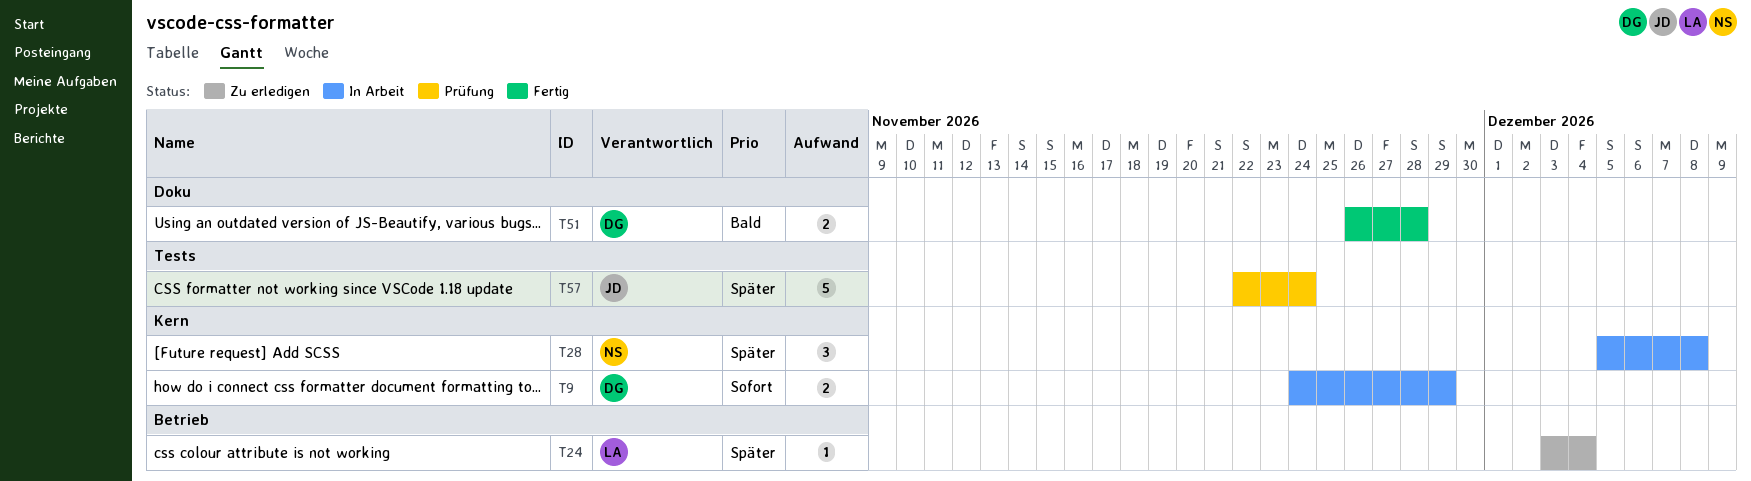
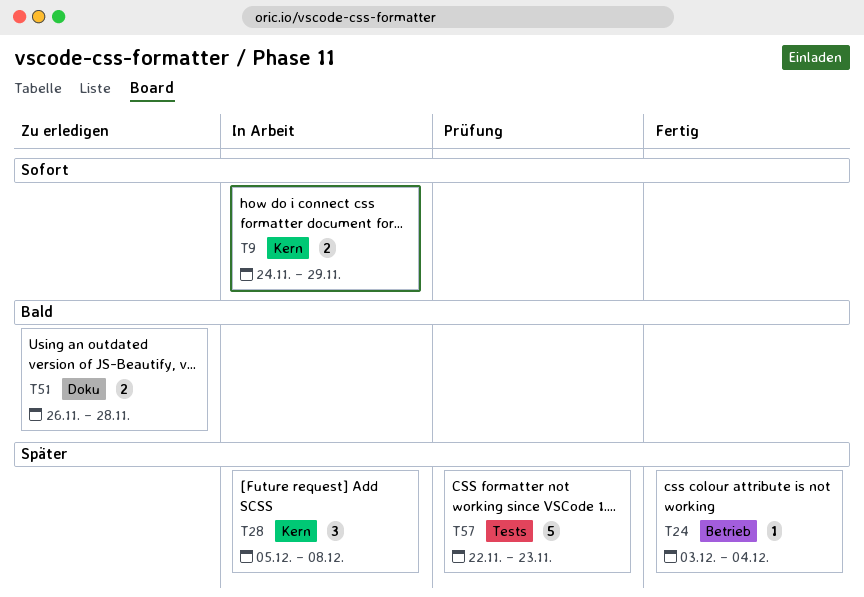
T24, status: Zu erledigen -> Fertig
T51, status: Fertig -> Zu erledigen
T57, due: Nov 24 -> Nov 23

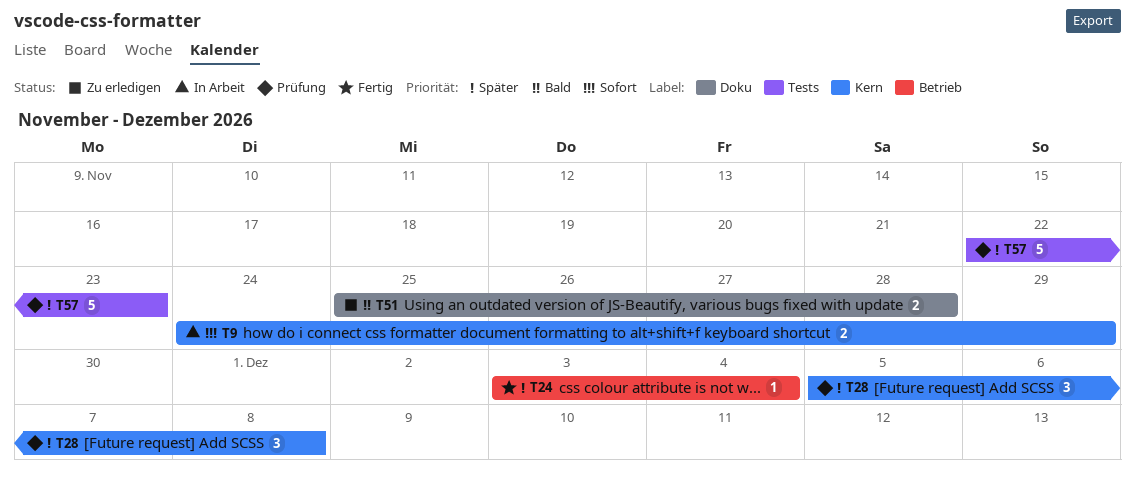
T28, status: In Arbeit -> Prüfung
T51, start: Nov 26 -> Nov 25

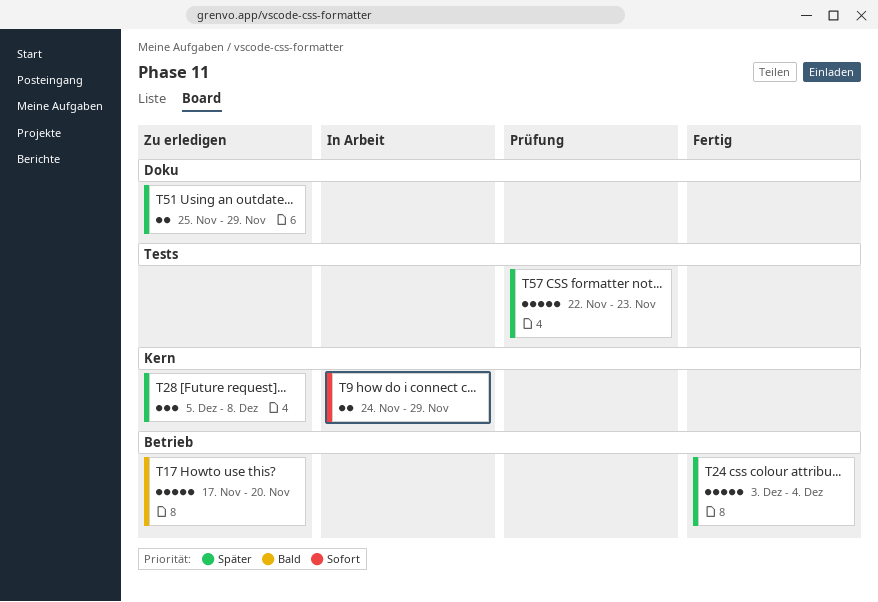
T17: none -> present
T24, estimate: 1 -> 5
T28, status: Prüfung -> Zu erledigen
T51, priority: Bald -> Später
T51, due: Nov 28 -> Nov 29

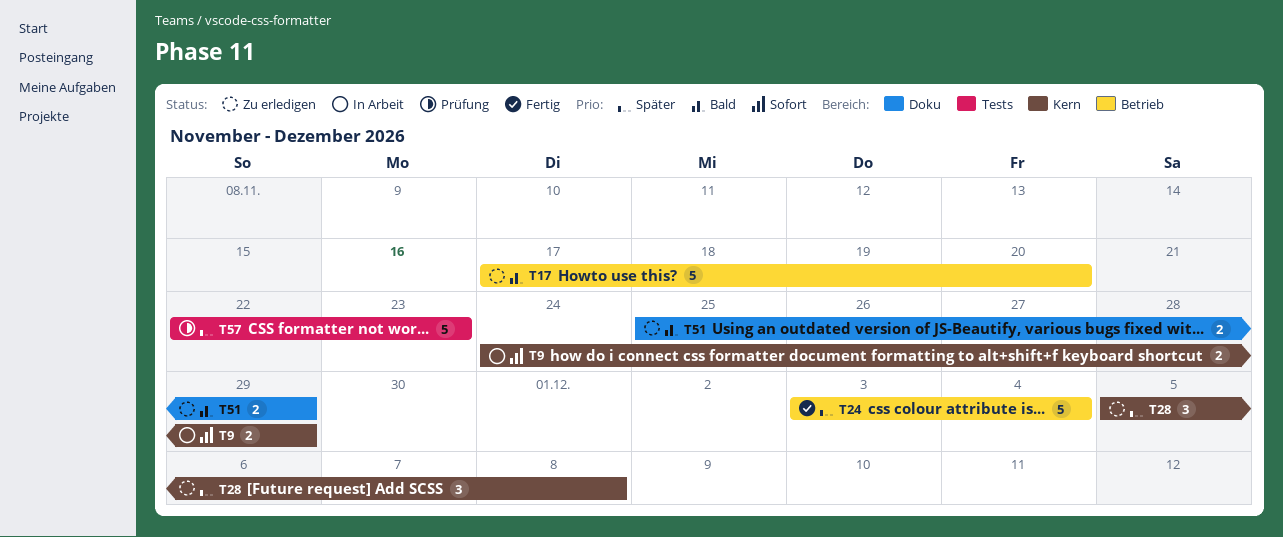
T51, priority: Später -> Bald

